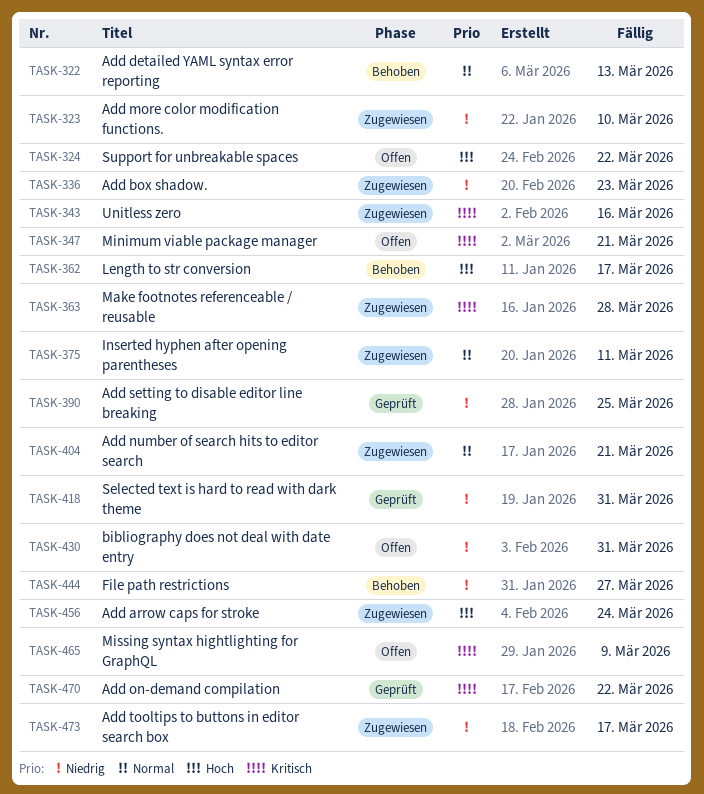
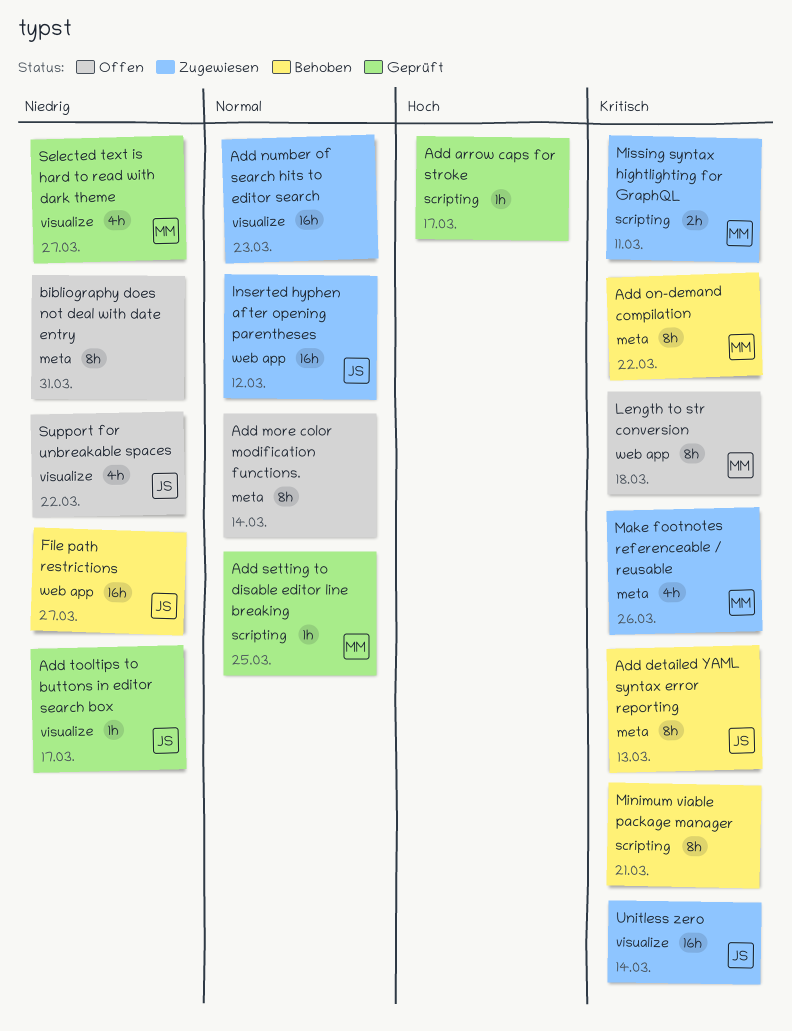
Add arrow caps for stroke, status: Zugewiesen -> Geprüft
Add arrow caps for stroke, due: Mar 24 -> Mar 17
Add box shadow.: present -> none
Add detailed YAML syntax error reporting, priority: Normal -> Kritisch
Add more color modification functions., status: Zugewiesen -> Offen
Add more color modification functions., priority: Niedrig -> Normal
Add more color modification functions., due: Mar 10 -> Mar 14
Add number of search hits to editor search, due: Mar 21 -> Mar 23
Add on-demand compilation, status: Geprüft -> Behoben
Add setting to disable editor line breaking, priority: Niedrig -> Normal
Add tooltips to buttons in editor search box, status: Zugewiesen -> Geprüft
Inserted hyphen after opening parentheses, due: Mar 11 -> Mar 12
Length to str conversion, status: Behoben -> Offen
Length to str conversion, priority: Hoch -> Kritisch
Length to str conversion, due: Mar 17 -> Mar 18
Make footnotes referenceable / reusable, due: Mar 28 -> Mar 26
Minimum viable package manager, status: Offen -> Behoben
Missing syntax hightlighting for GraphQL, status: Offen -> Zugewiesen
Missing syntax hightlighting for GraphQL, due: Mar 9 -> Mar 11
Selected text is hard to read with dark theme, due: Mar 31 -> Mar 27
Support for unbreakable spaces, priority: Hoch -> Niedrig
Unitless zero, due: Mar 16 -> Mar 14

